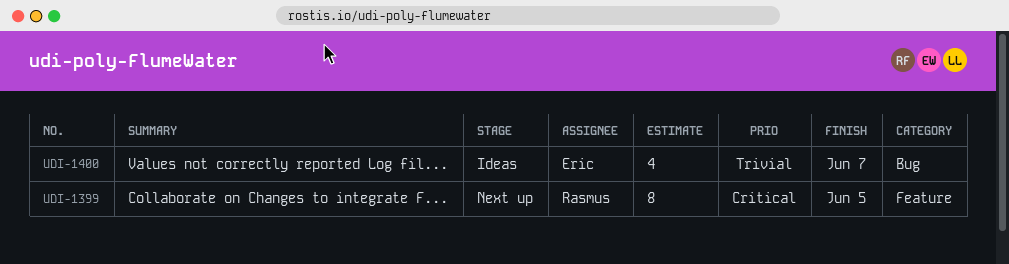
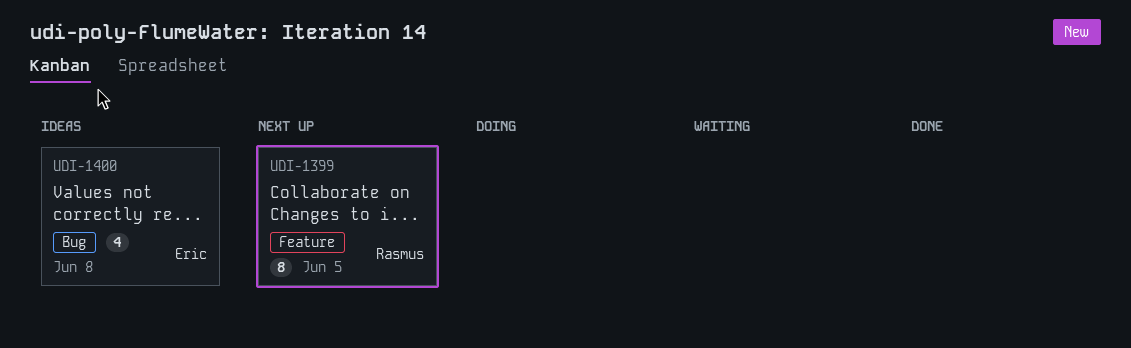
UDI-1400, due: Jun 7 -> Jun 8

